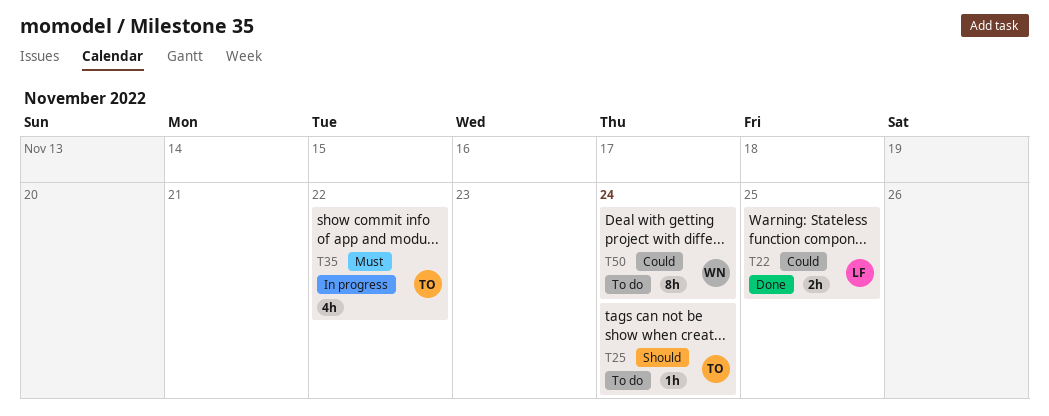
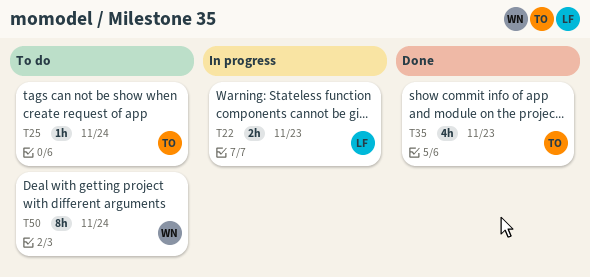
T22, status: Done -> In progress
T22, due: Nov 25 -> Nov 23
T35, status: In progress -> Done
T35, due: Nov 22 -> Nov 23

